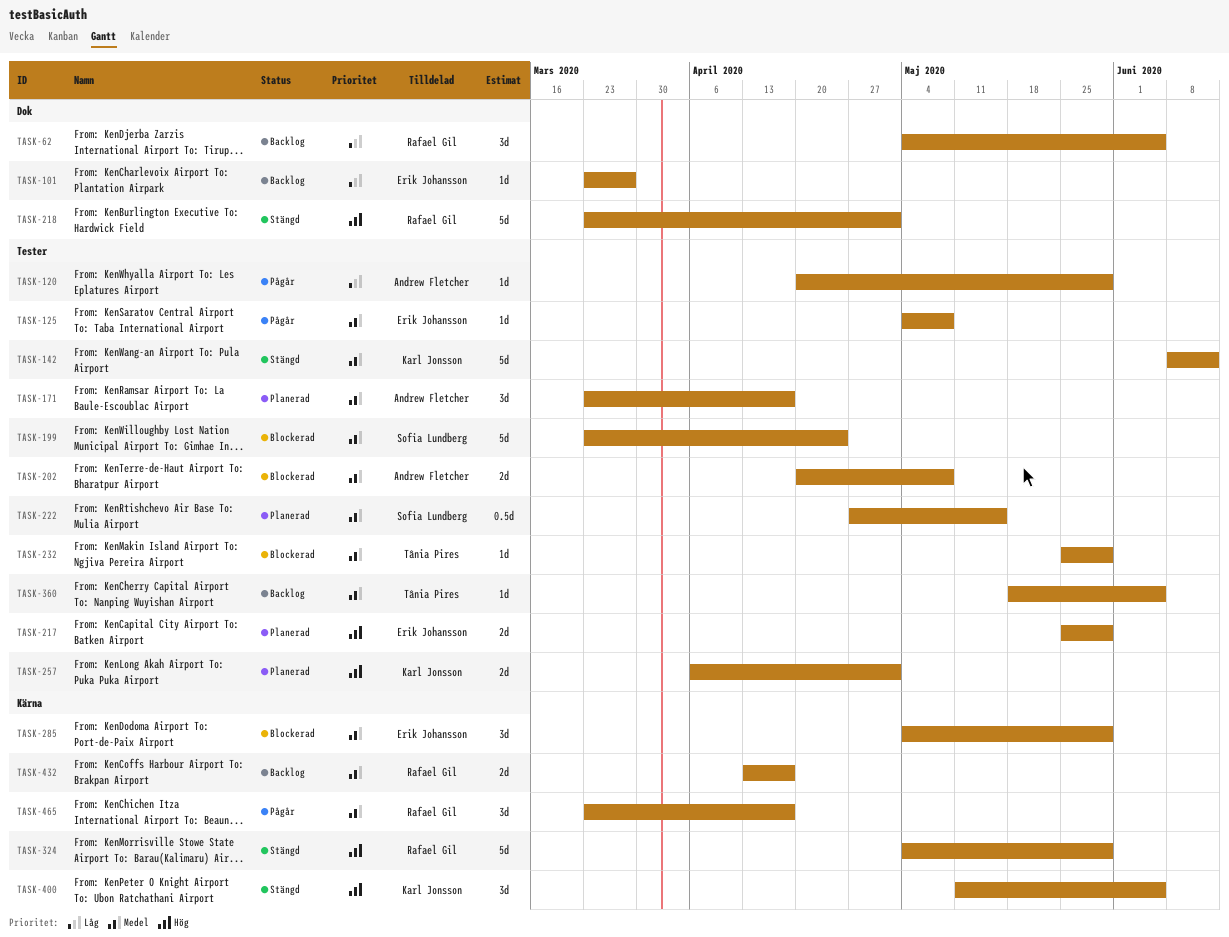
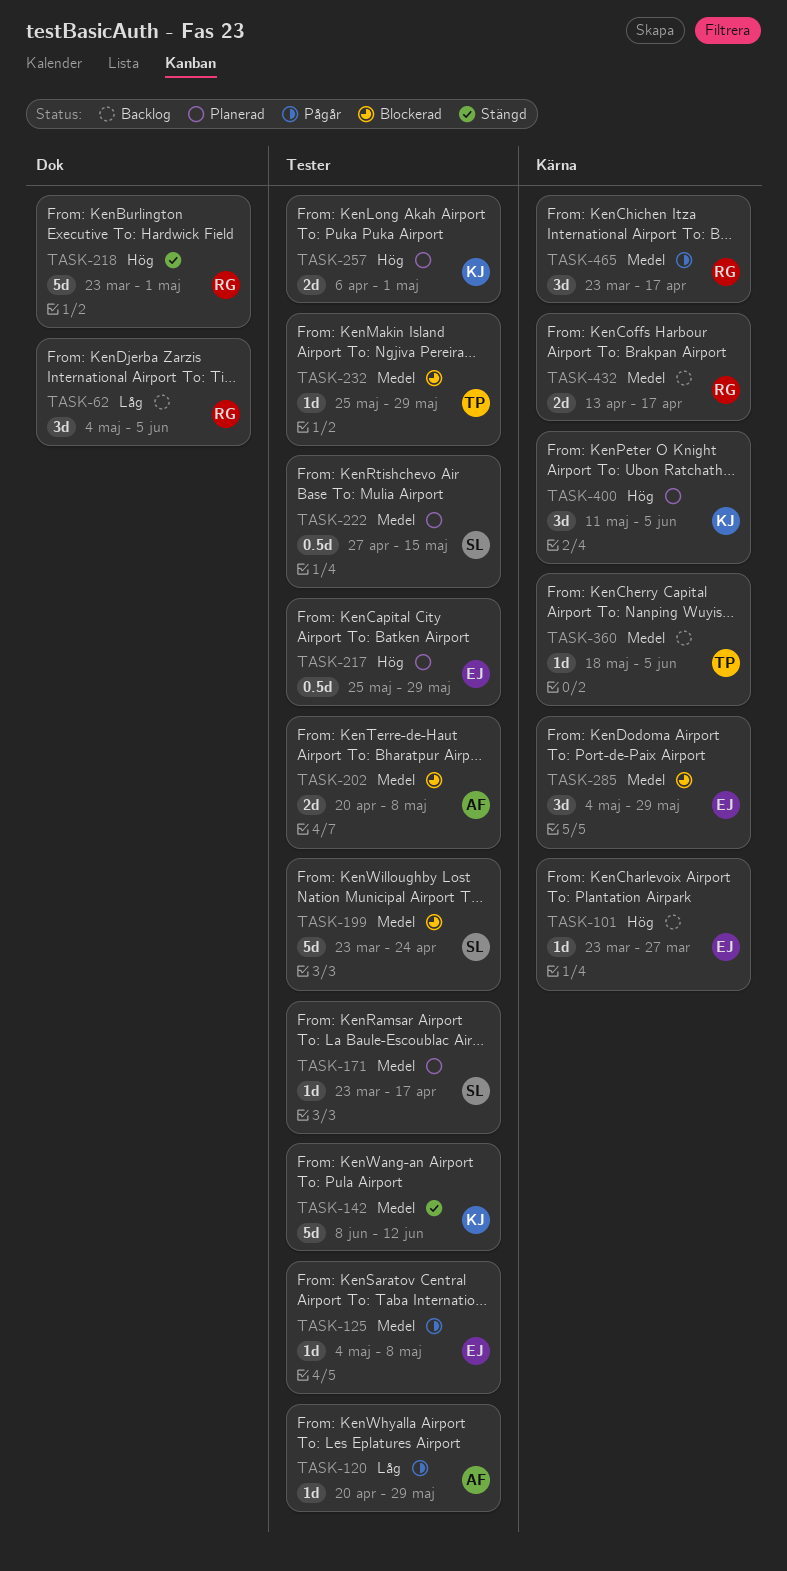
TASK-101, priority: Låg -> Hög
TASK-101, label: Dok -> Kärna
TASK-171, owner: Andrew Fletcher -> Sofia Lundberg
TASK-171, estimate: 3d -> 1d
TASK-217, estimate: 2d -> 0.5d
TASK-324: present -> none
TASK-360, label: Tester -> Kärna
TASK-400, status: Stängd -> Planerad

